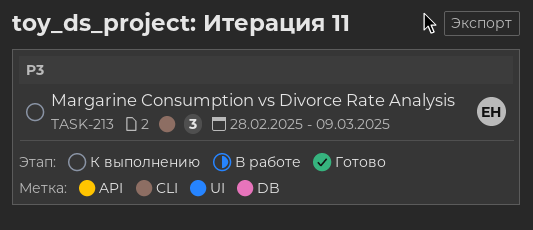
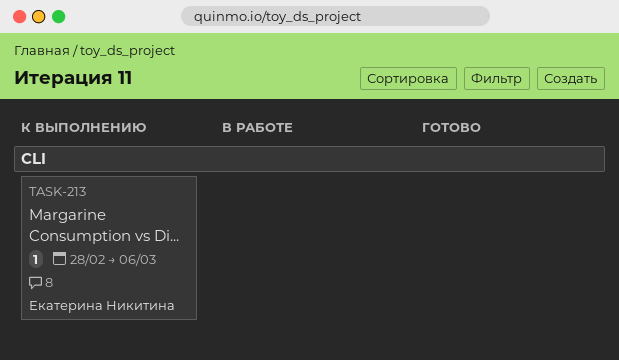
TASK-213, estimate: 3 -> 1
TASK-213, due: Mar 9 -> Mar 6

